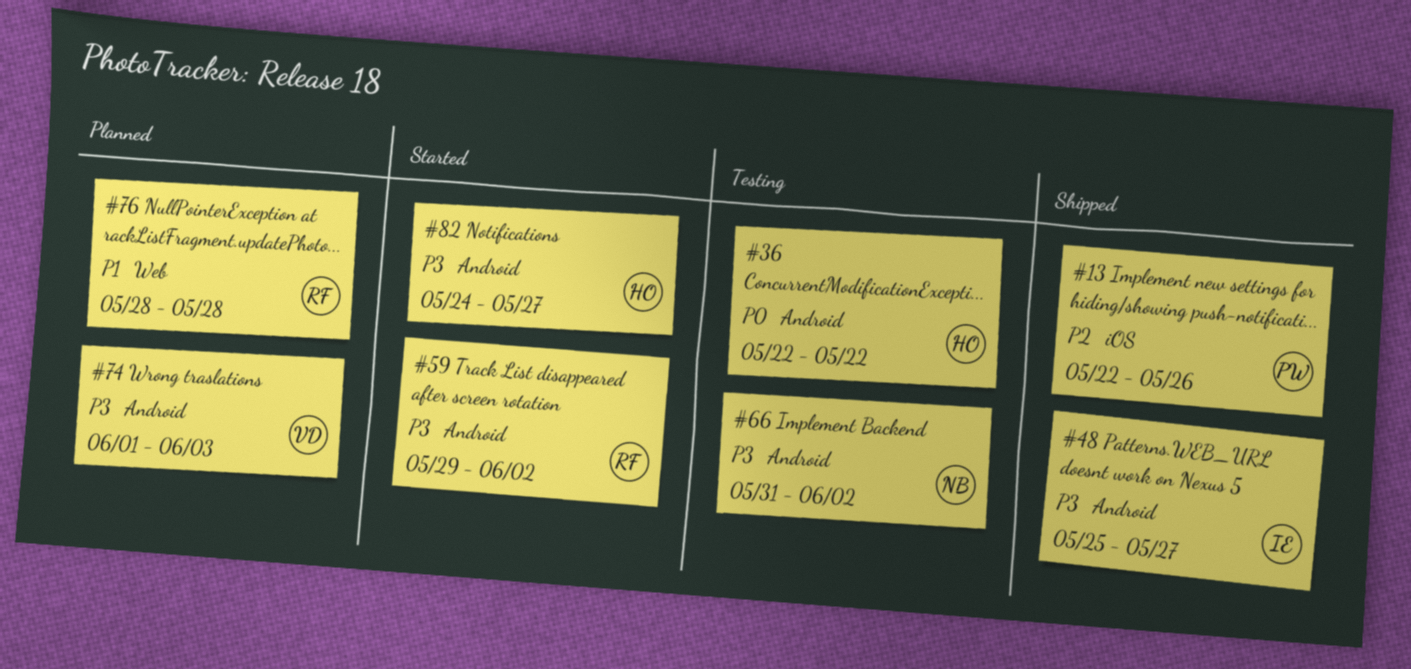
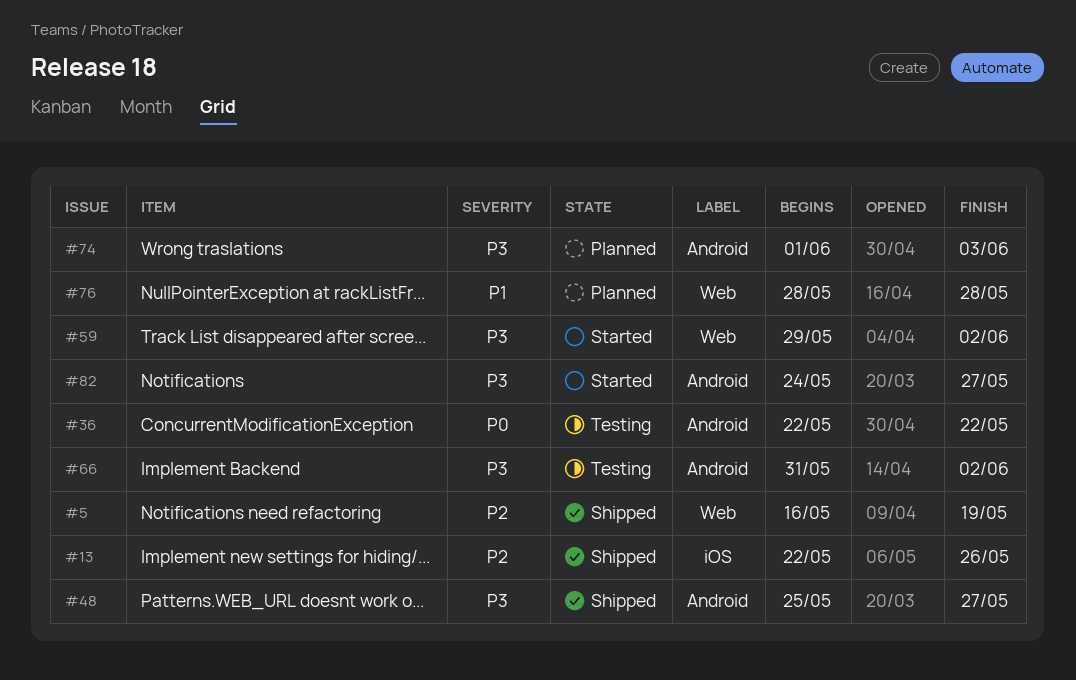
#5: none -> present
#59, label: Android -> Web

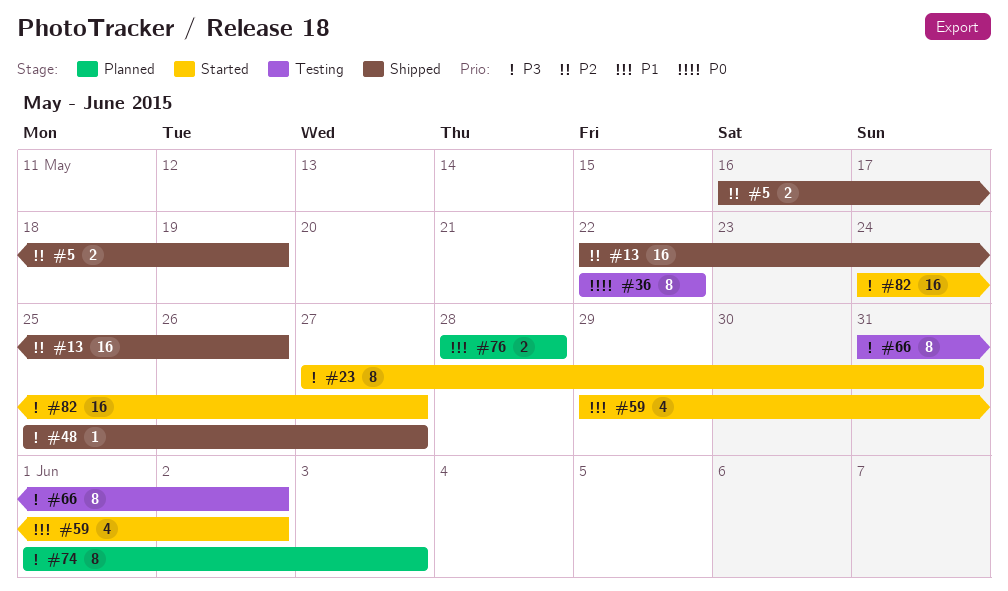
#23: none -> present
#59, priority: P3 -> P1

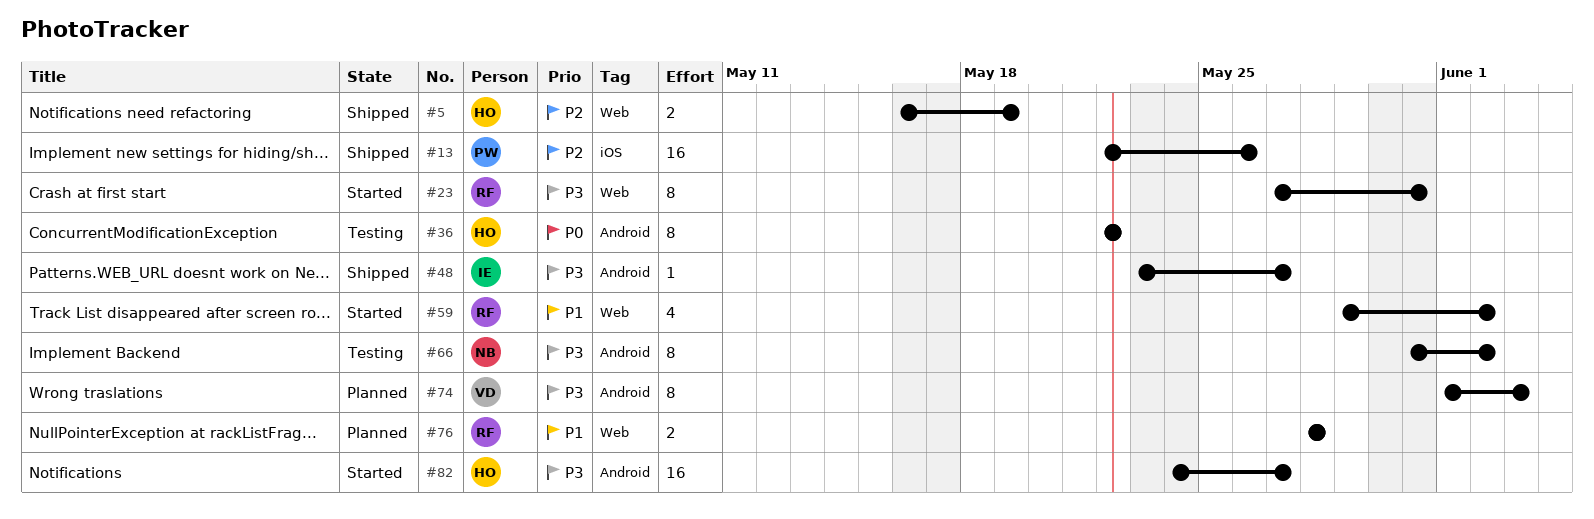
#48, start: May 25 -> May 23

